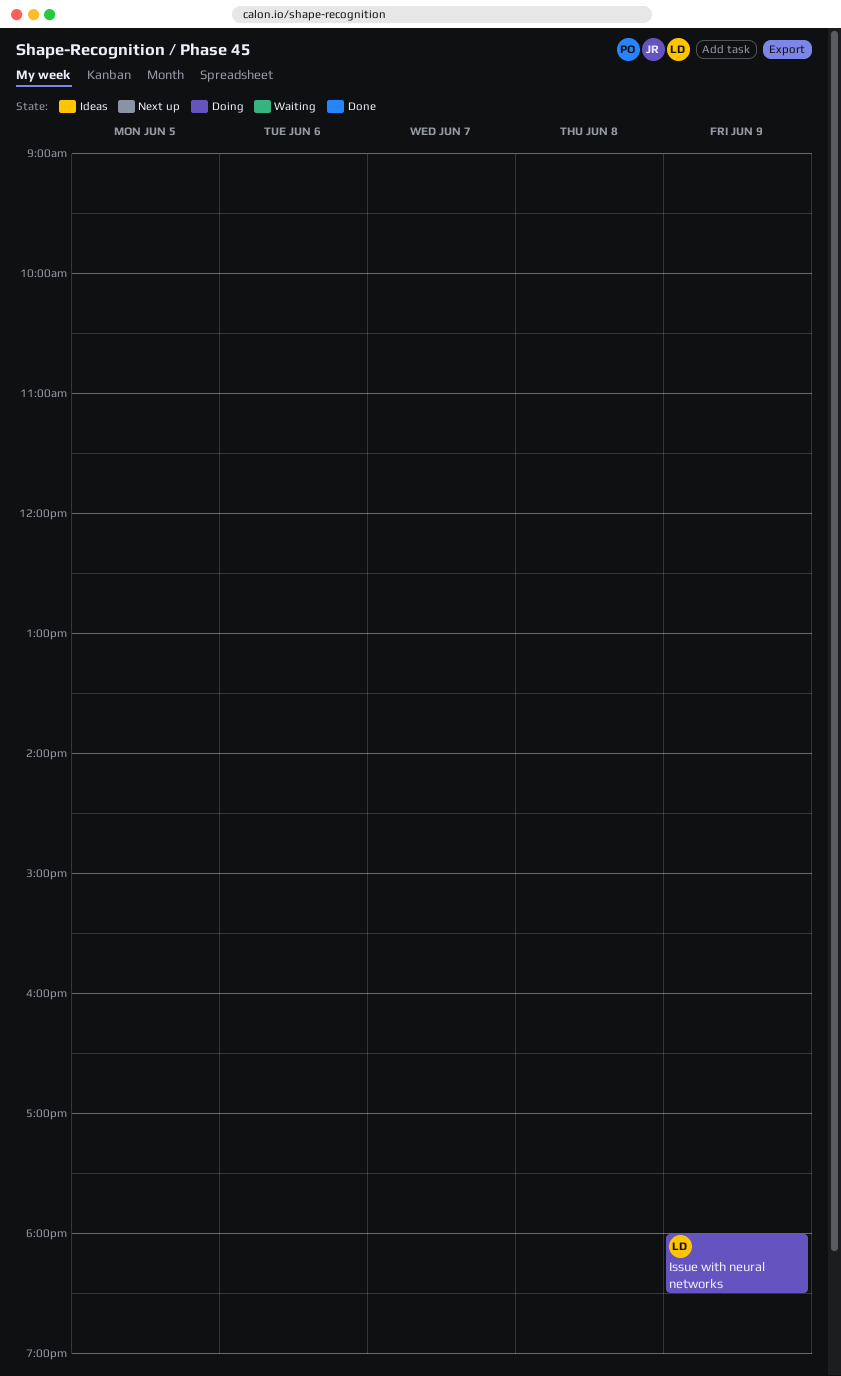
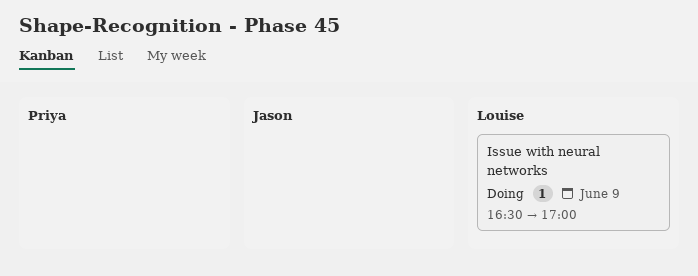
Issue with neural networks, begins: 18:00 -> 16:30
Issue with neural networks, ends: 18:30 -> 17:00

